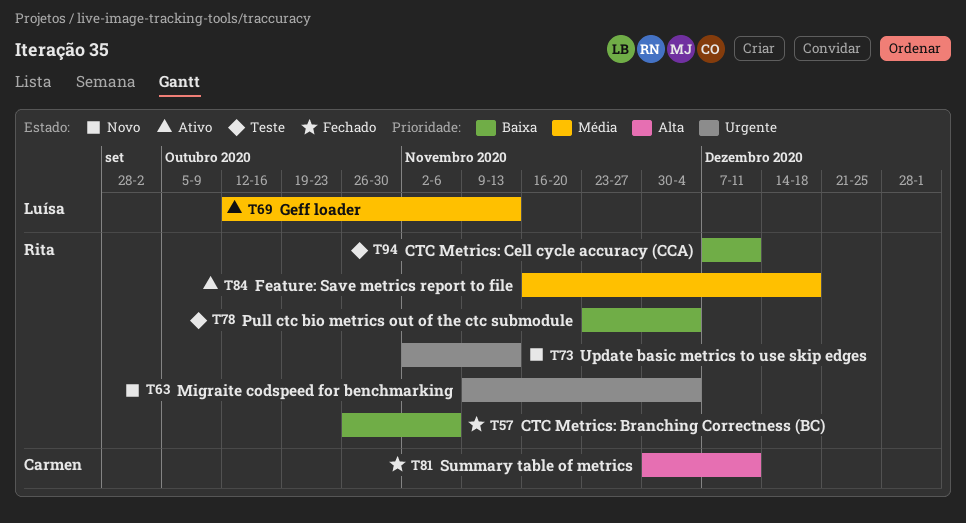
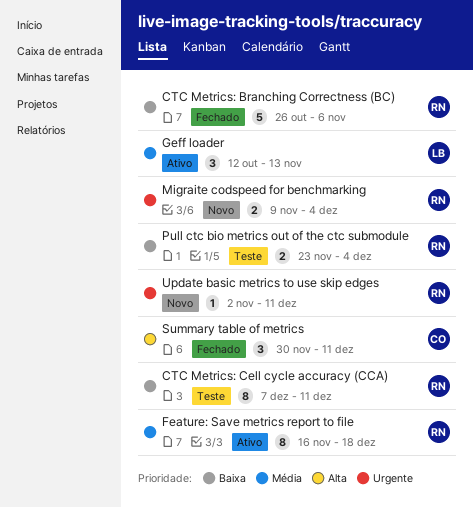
Update basic metrics to use skip edges, due: Nov 13 -> Dec 11

